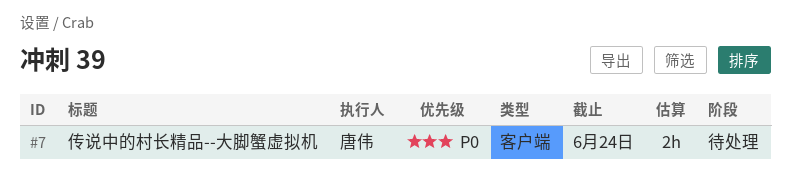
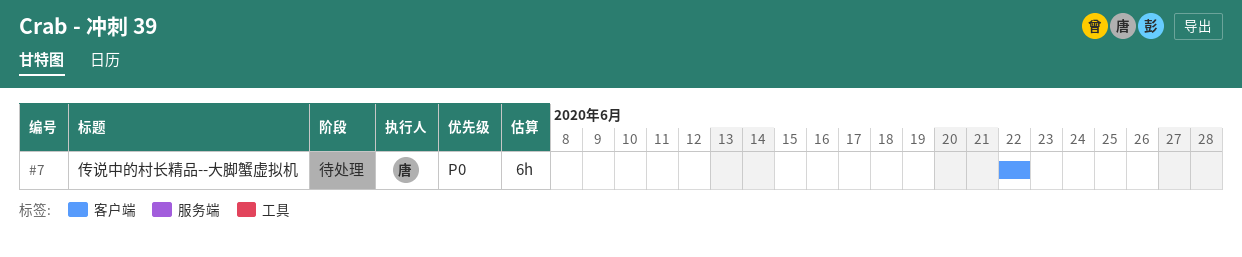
#7, estimate: 2h -> 6h
#7, due: Jun 24 -> Jun 22

